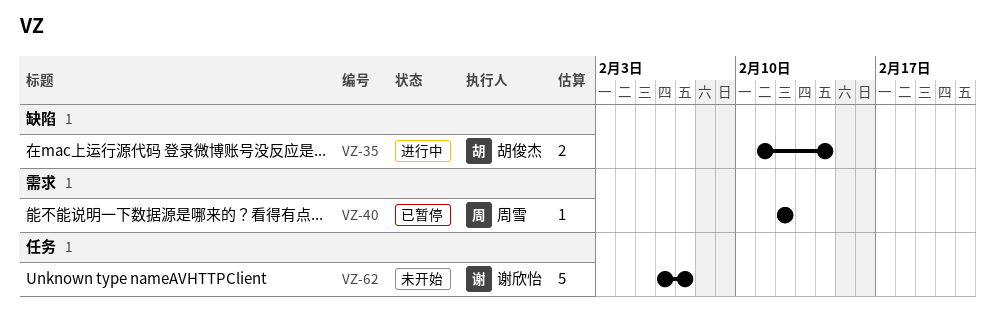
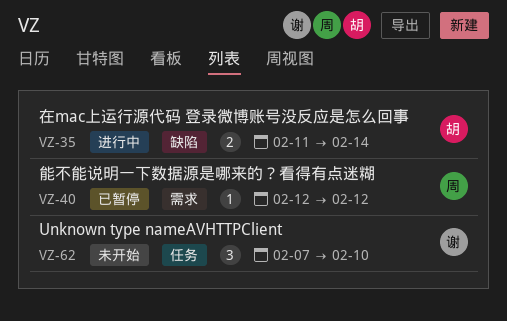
VZ-62, estimate: 5 -> 3
VZ-62, start: Feb 6 -> Feb 7
VZ-62, due: Feb 7 -> Feb 10

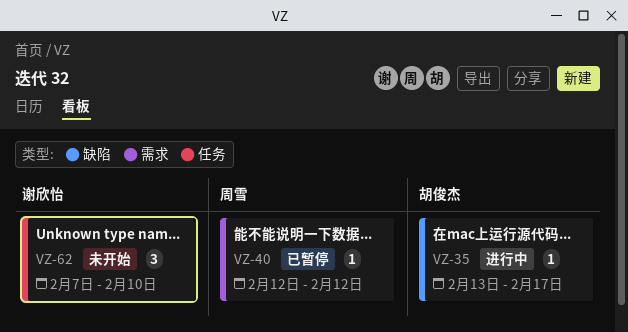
VZ-35, estimate: 2 -> 1
VZ-35, start: Feb 11 -> Feb 13
VZ-35, due: Feb 14 -> Feb 17

